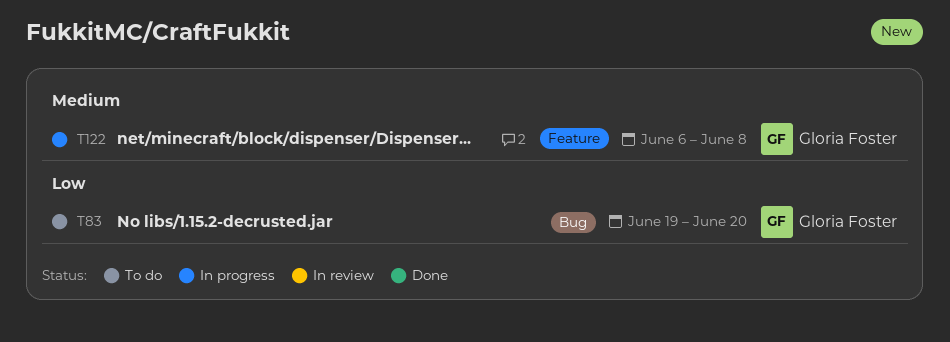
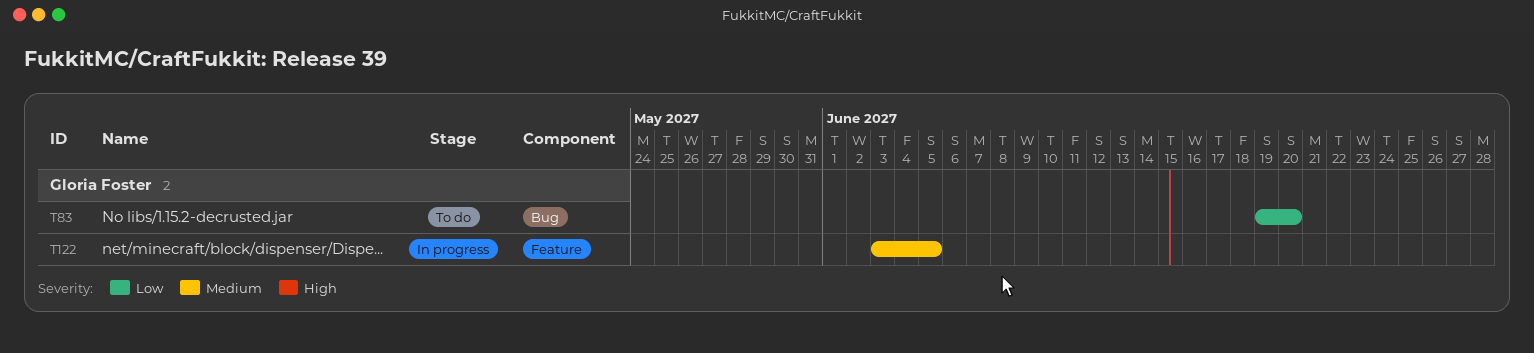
T122, start: Jun 6 -> Jun 3
T122, due: Jun 8 -> Jun 5

